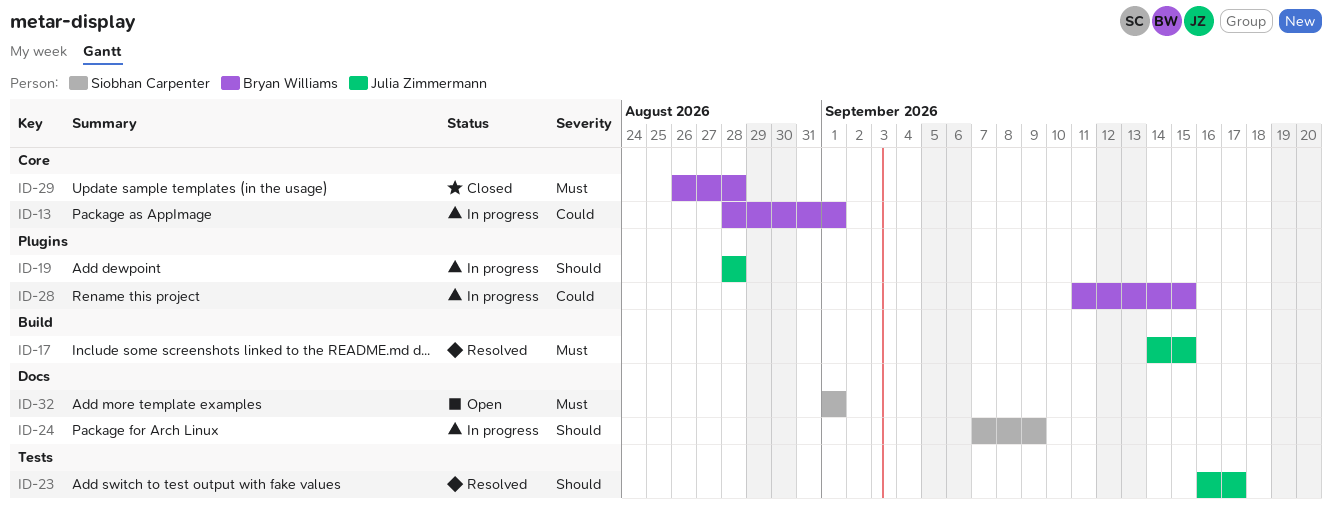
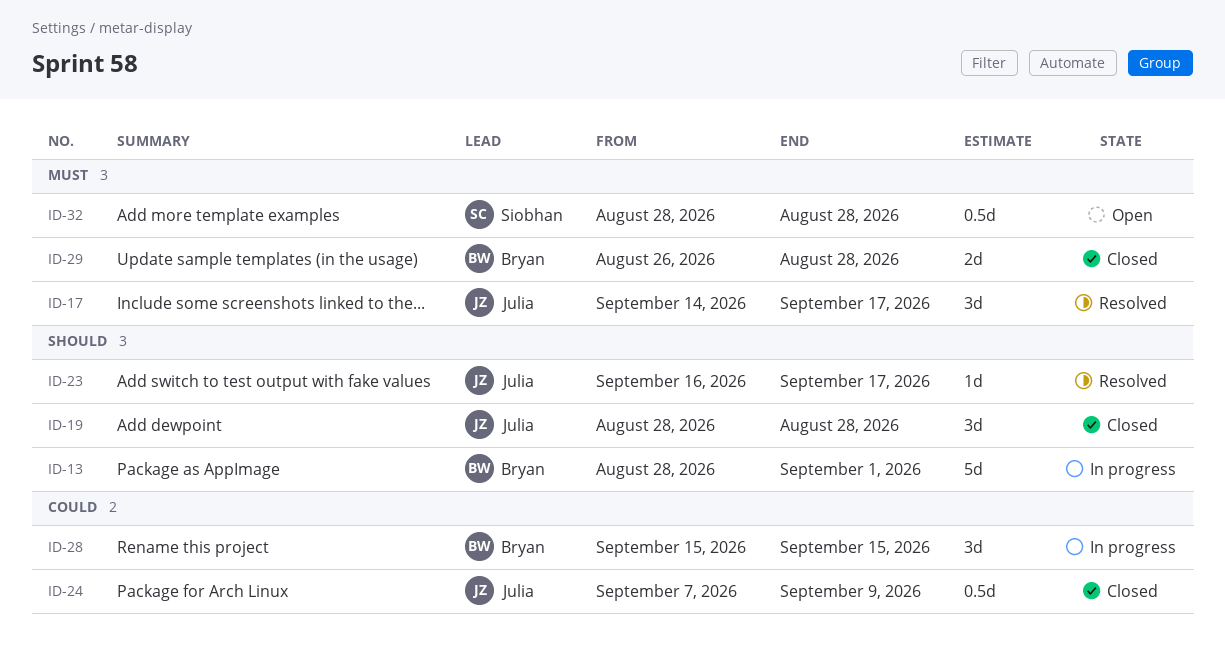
ID-13, priority: Could -> Should
ID-17, due: Sep 15 -> Sep 17
ID-19, status: In progress -> Closed
ID-24, status: In progress -> Closed
ID-24, owner: Siobhan Carpenter -> Julia Zimmermann
ID-24, priority: Should -> Could
ID-28, start: Sep 11 -> Sep 15
ID-32, start: Sep 1 -> Aug 28
ID-32, due: Sep 1 -> Aug 28

